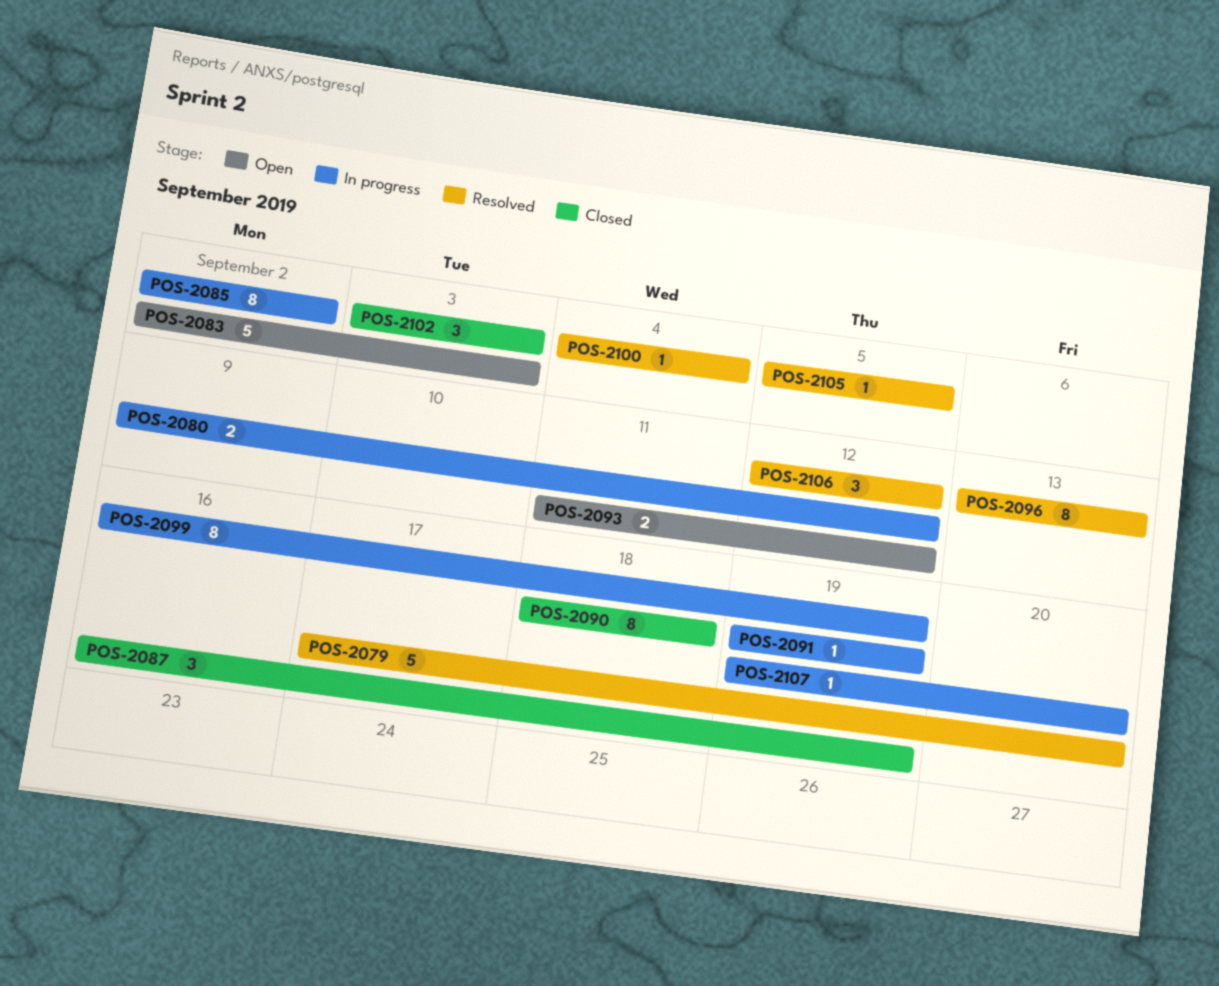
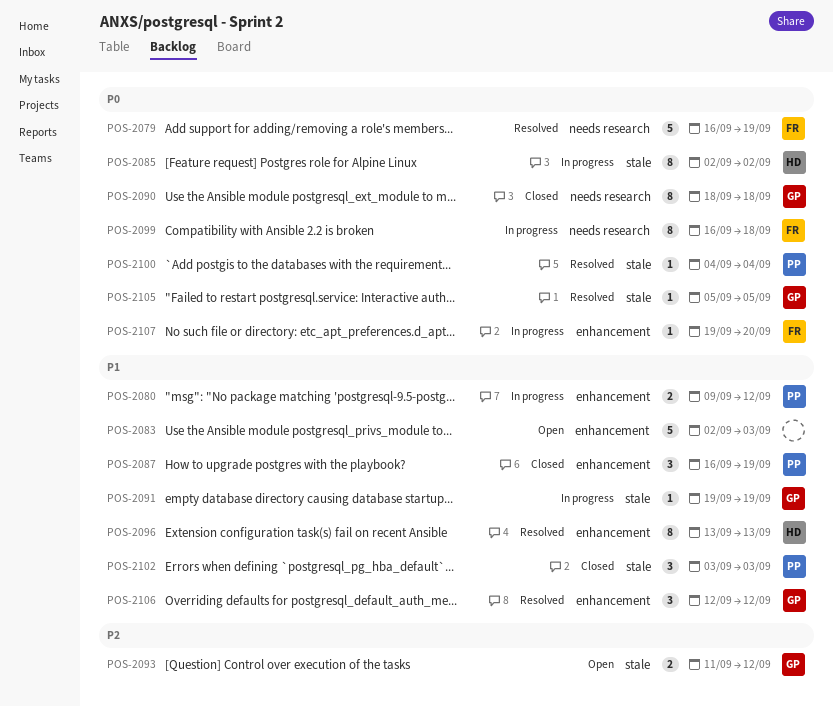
POS-2079, start: Sep 17 -> Sep 16
POS-2079, due: Sep 20 -> Sep 19
POS-2099, due: Sep 19 -> Sep 18

